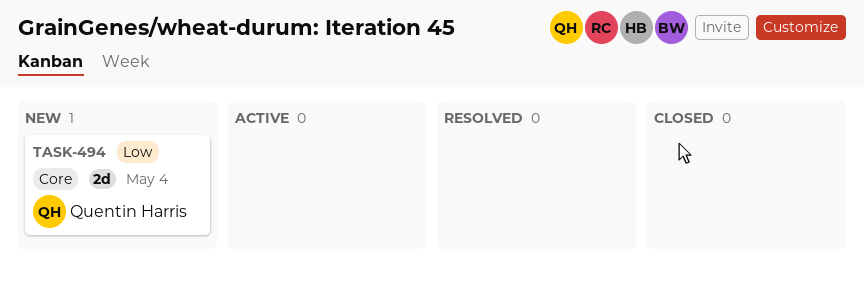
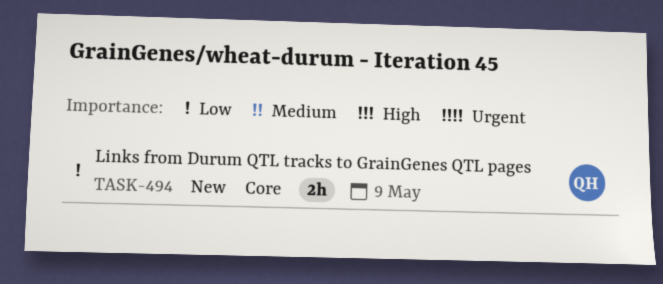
TASK-494, estimate: 2d -> 2h
TASK-494, due: May 4 -> May 9

